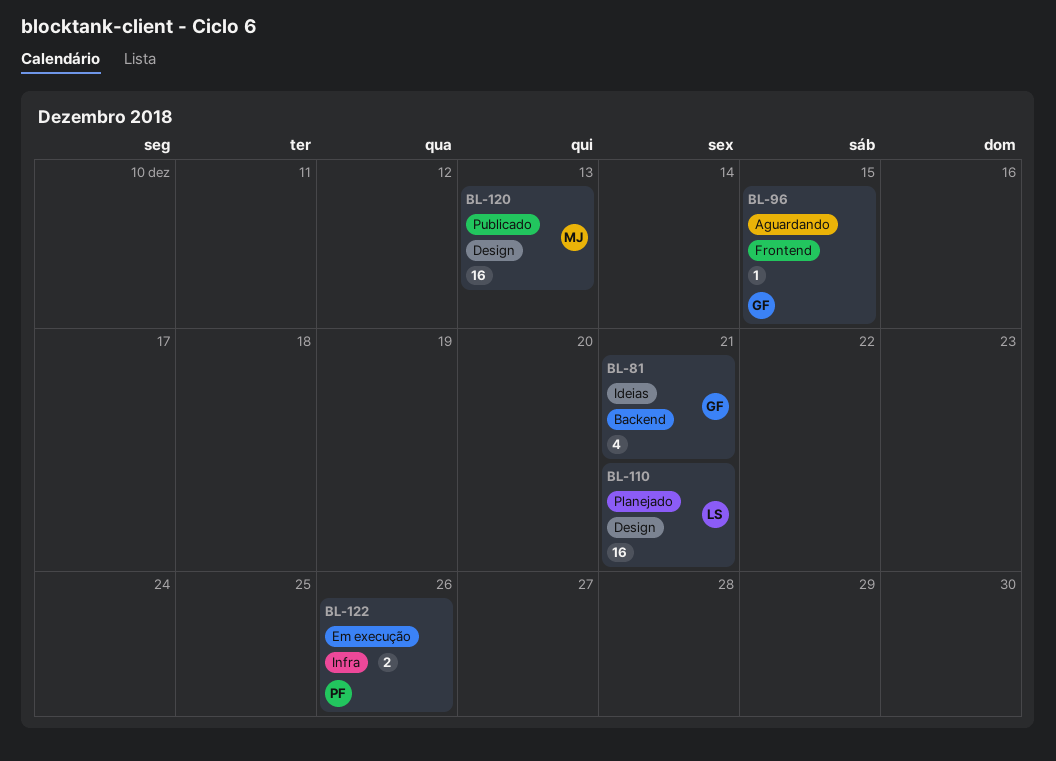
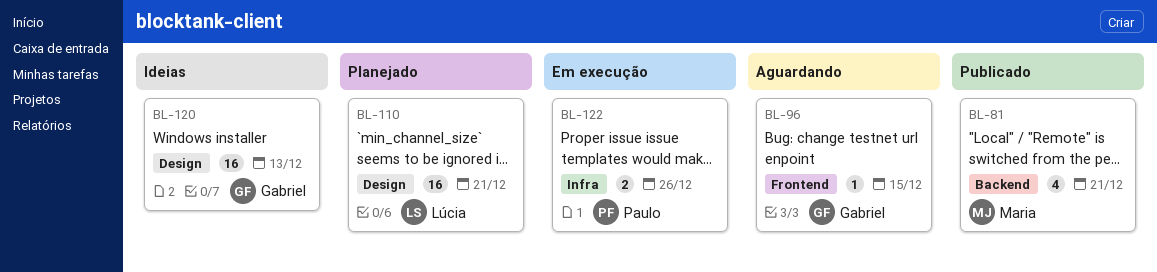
BL-81, status: Ideias -> Publicado
BL-81, owner: Gabriel -> Maria
BL-120, status: Publicado -> Ideias
BL-120, owner: Maria -> Gabriel

